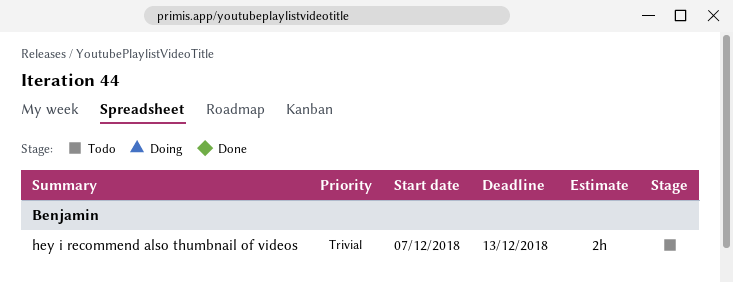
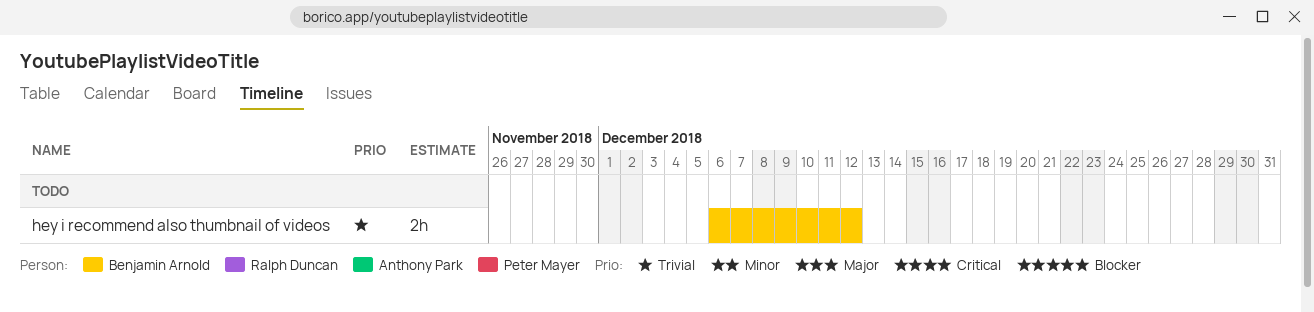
hey i recommend also thumbnail of videos, start: Dec 7 -> Dec 6
hey i recommend also thumbnail of videos, due: Dec 13 -> Dec 12

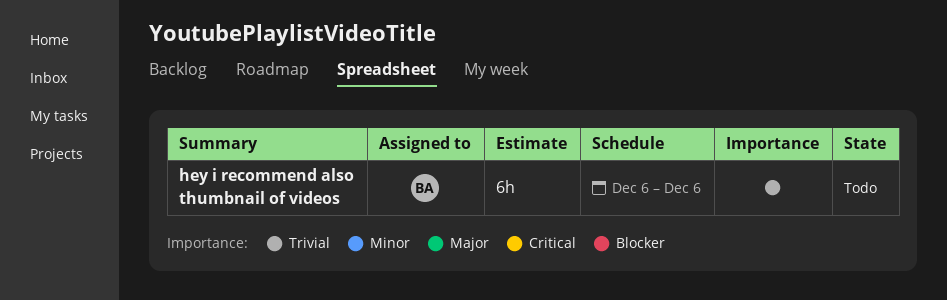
hey i recommend also thumbnail of videos, estimate: 2h -> 6h
hey i recommend also thumbnail of videos, due: Dec 12 -> Dec 6

